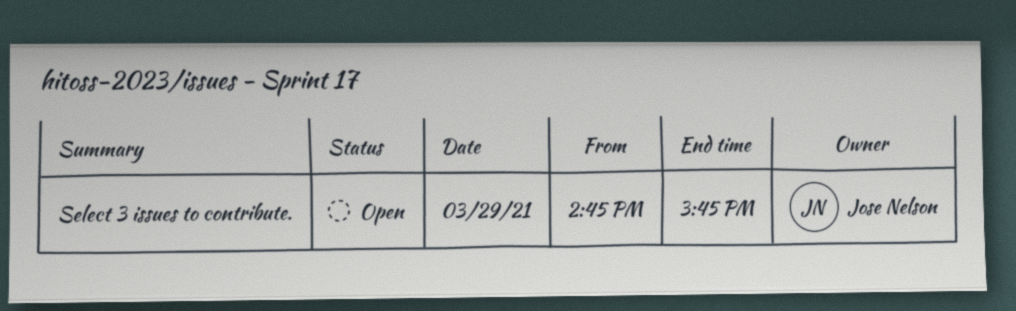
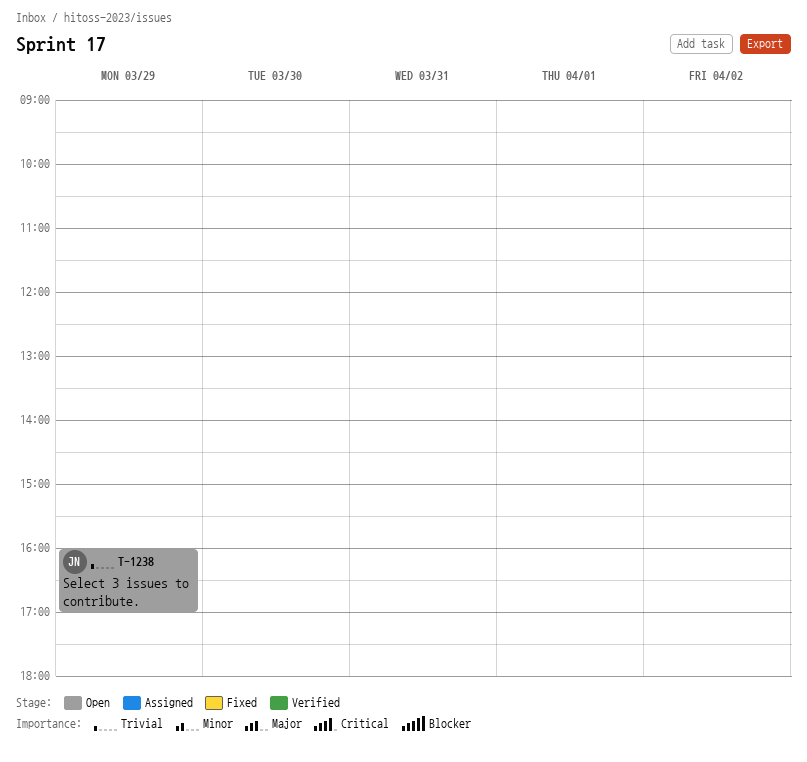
Select 3 issues to contribute., begins: 14:45 -> 16:00
Select 3 issues to contribute., ends: 15:45 -> 17:00

